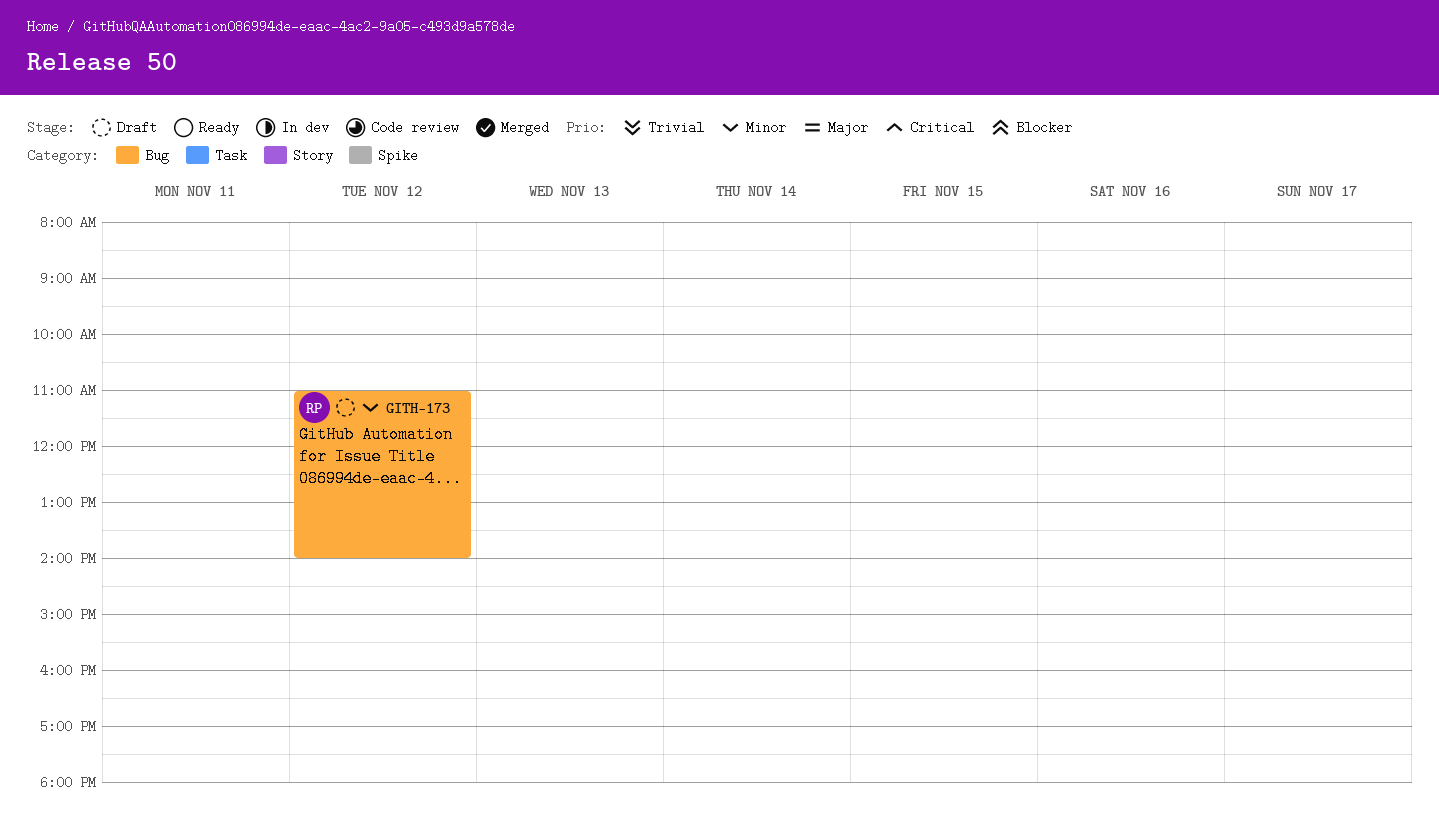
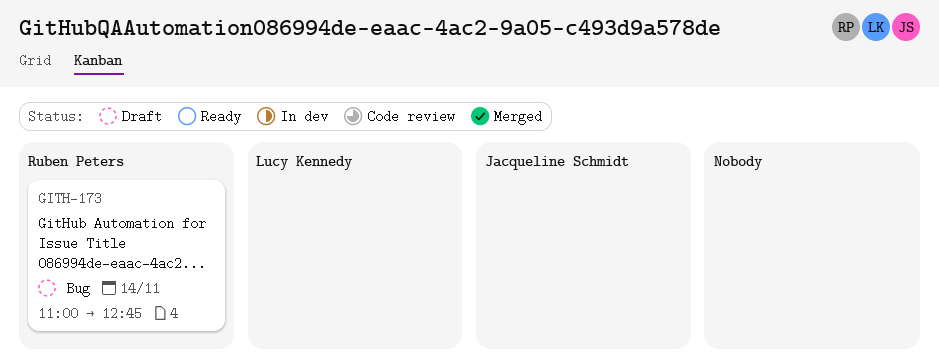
GITH-173, day: Nov 12 -> Nov 14
GITH-173, ends: 14:00 -> 12:45

